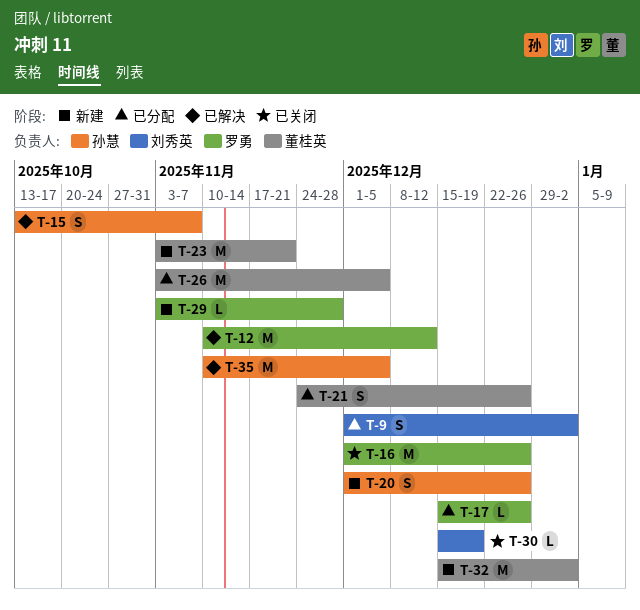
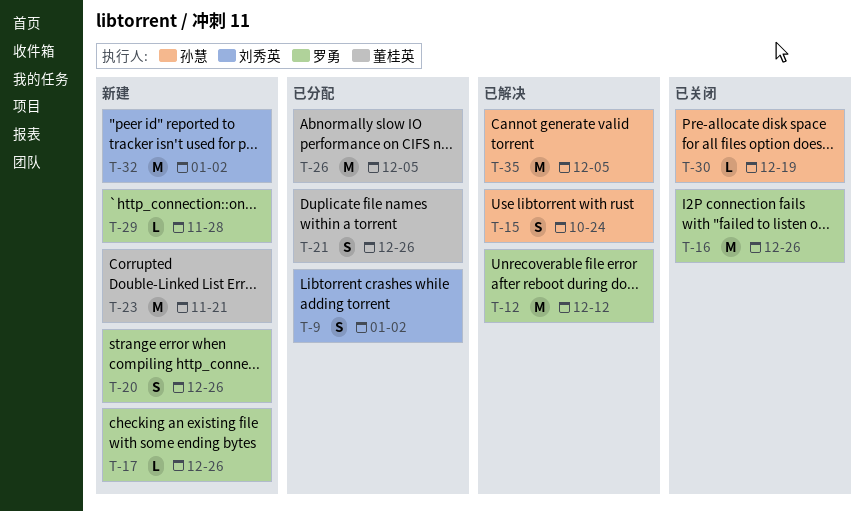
T-15, due: Nov 7 -> Oct 24
T-17, status: 已分配 -> 新建
T-20, owner: 孙慧 -> 罗勇
T-30, owner: 刘秀英 -> 孙慧
T-32, owner: 董桂英 -> 刘秀英

